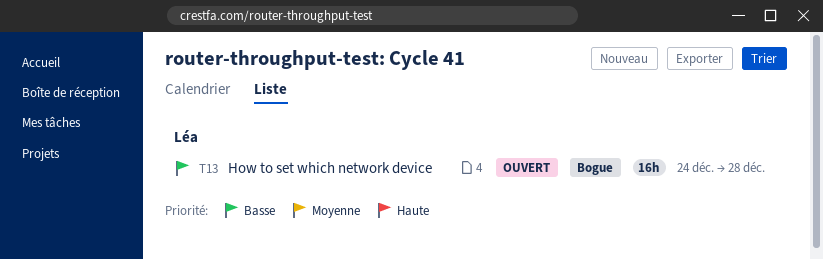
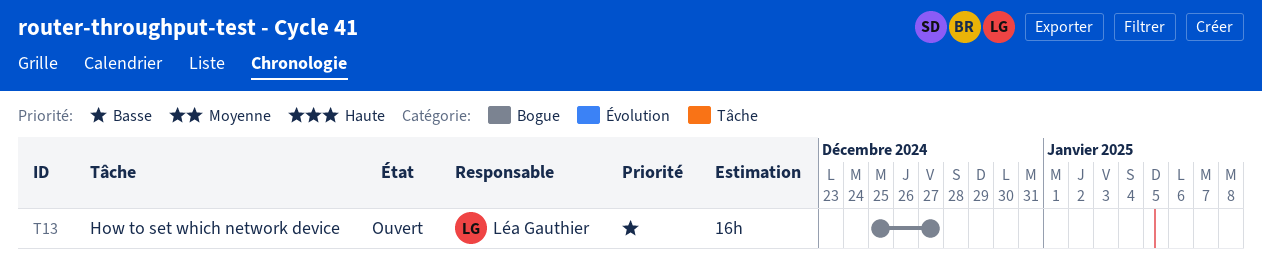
T13, start: Dec 24 -> Dec 25
T13, due: Dec 28 -> Dec 27

